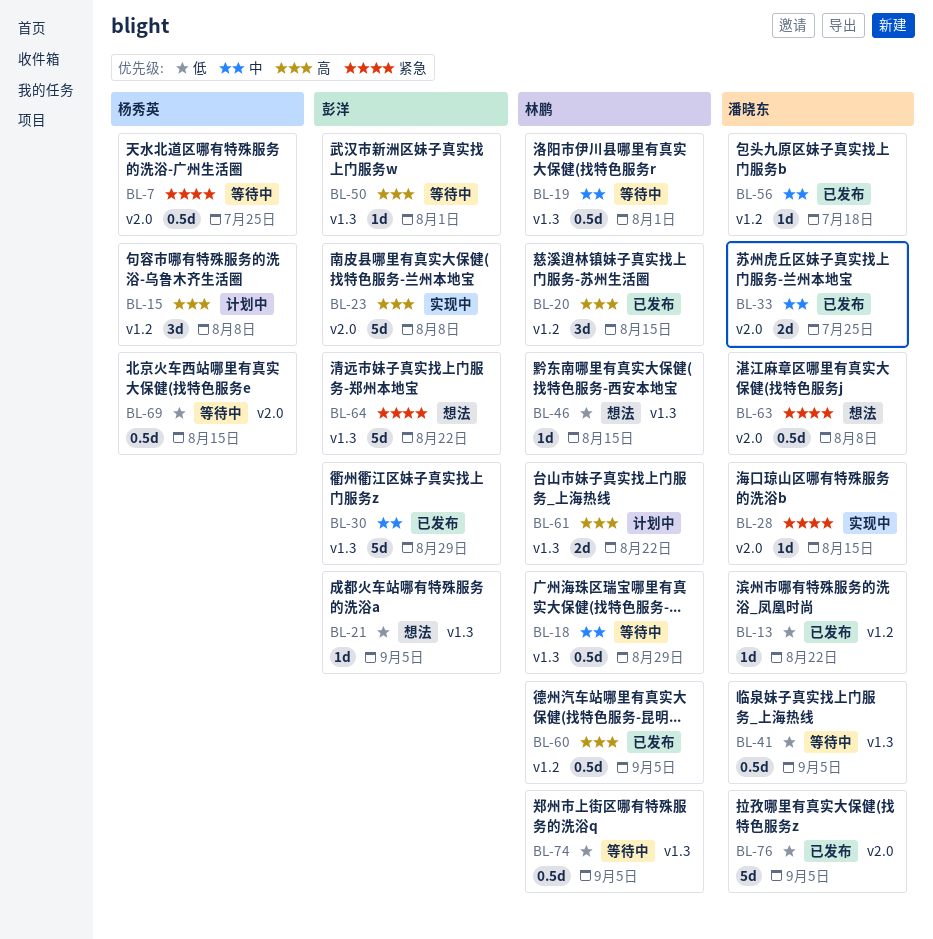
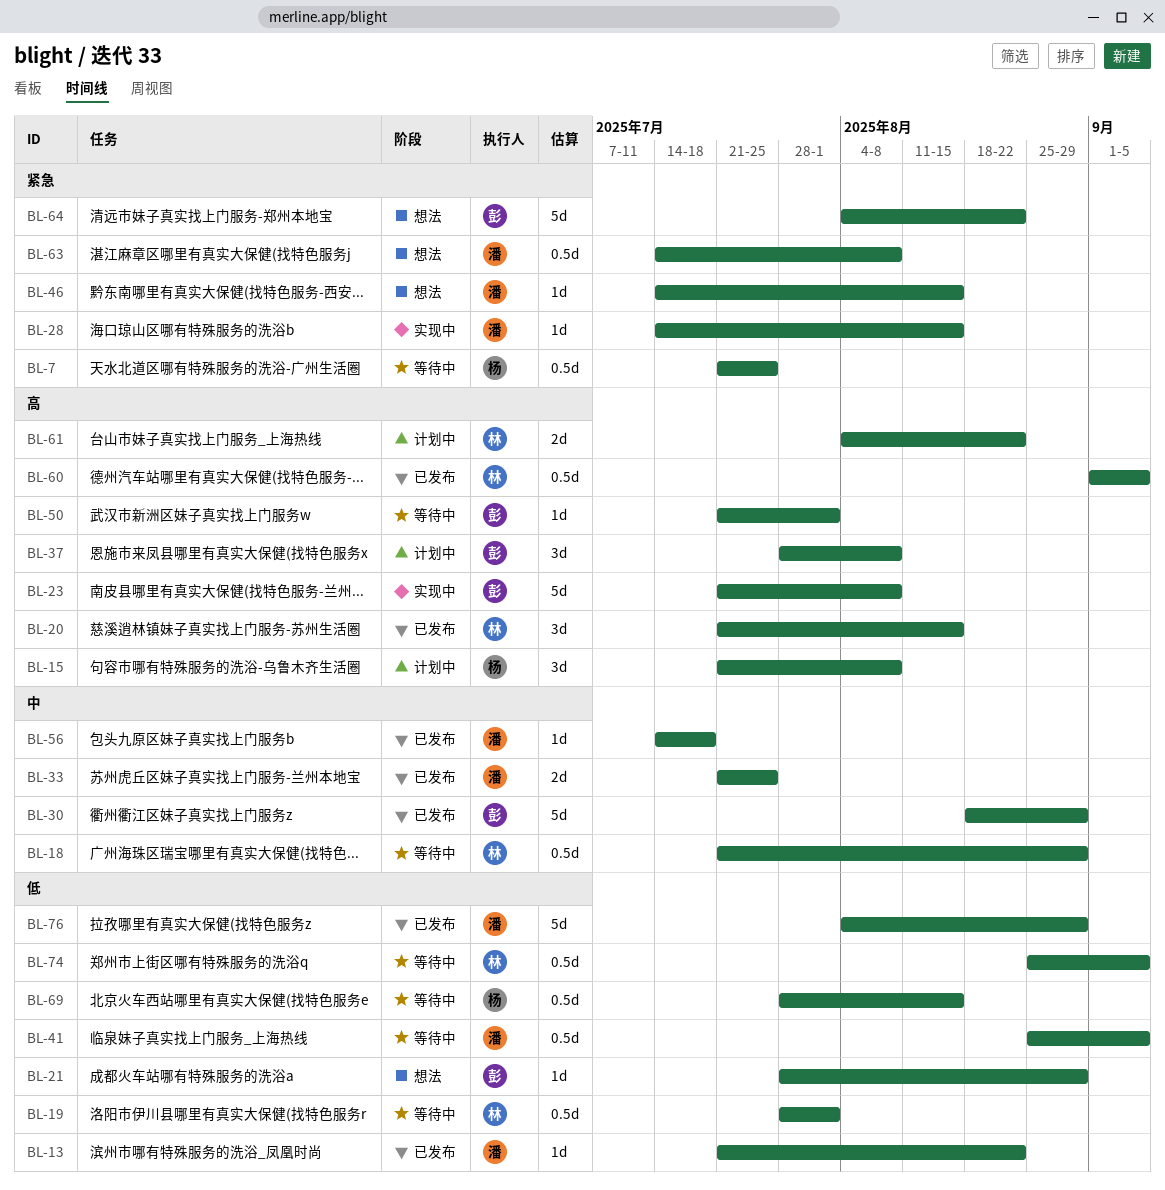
BL-19, priority: 中 -> 低
BL-21, due: Sep 5 -> Aug 29
BL-37: none -> present
BL-46, owner: 林鹏 -> 潘晓东
BL-46, priority: 低 -> 紧急
BL-76, due: Sep 5 -> Aug 29

